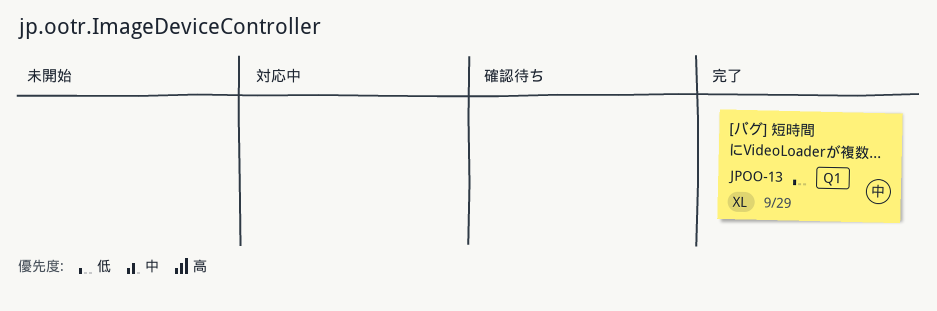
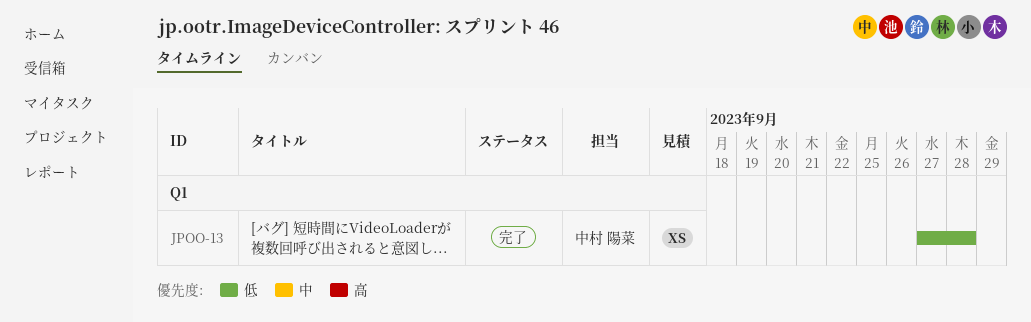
JPOO-13, estimate: XL -> XS
JPOO-13, due: Sep 29 -> Sep 28

